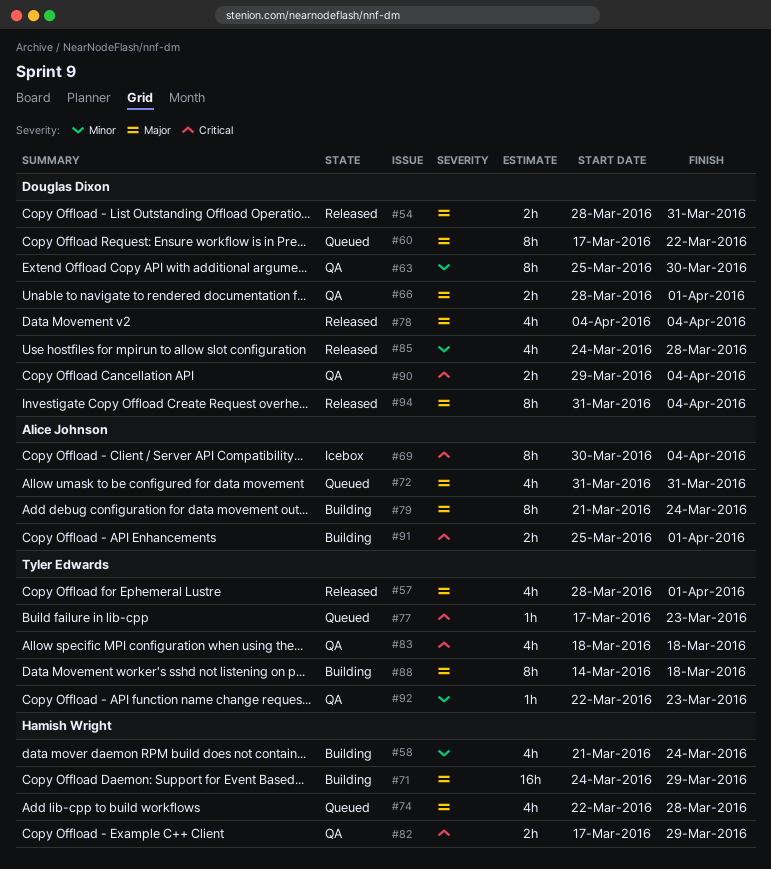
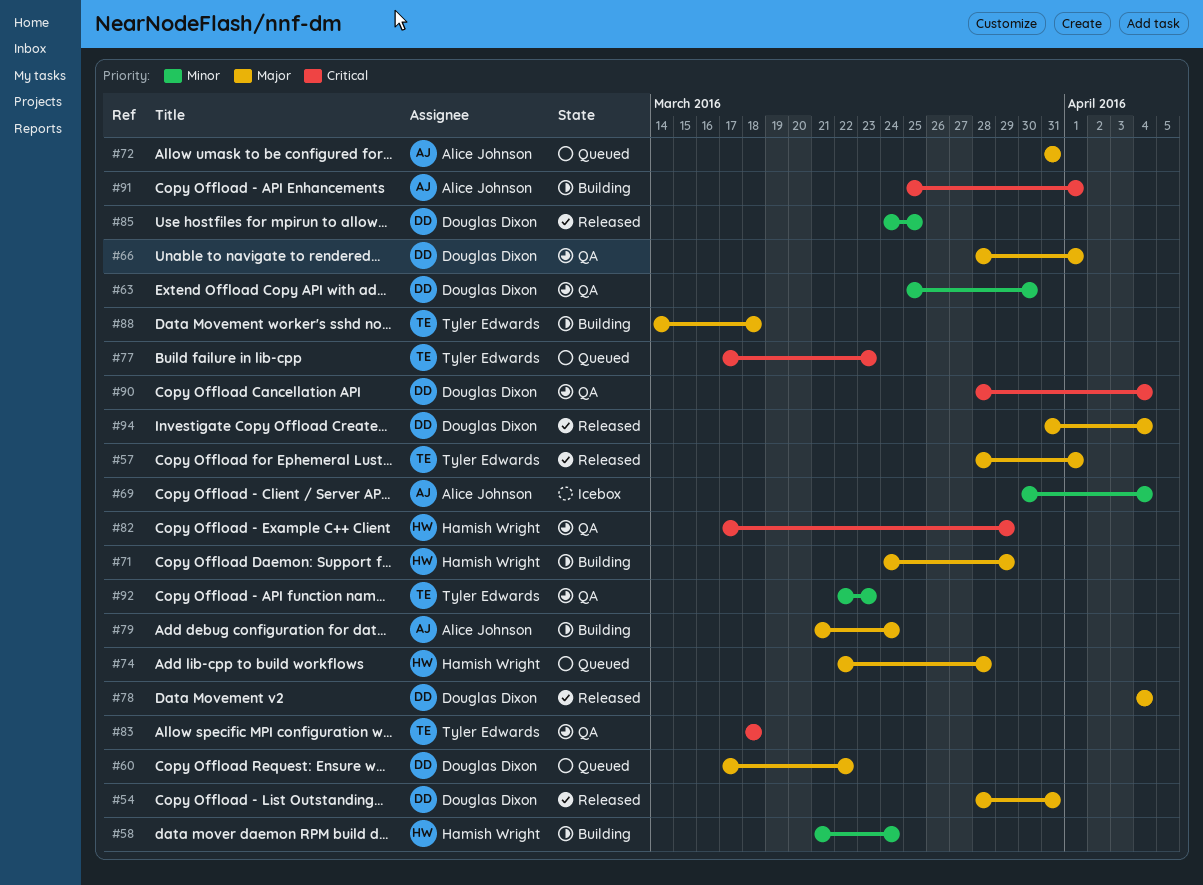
#69, priority: Critical -> Minor
#85, due: Mar 28 -> Mar 25
#90, start: Mar 29 -> Mar 28

